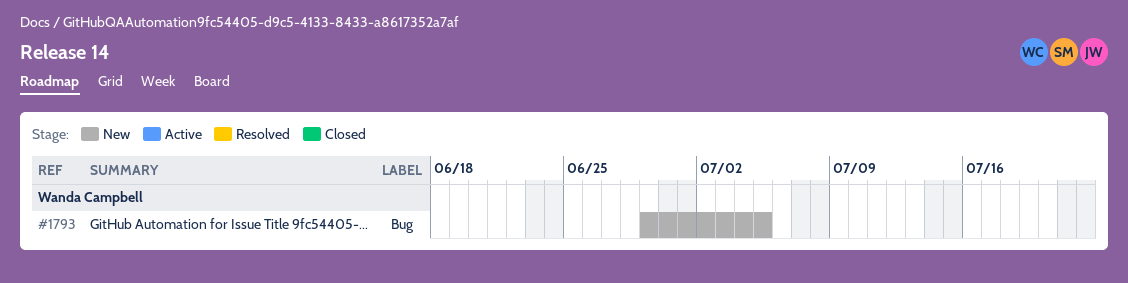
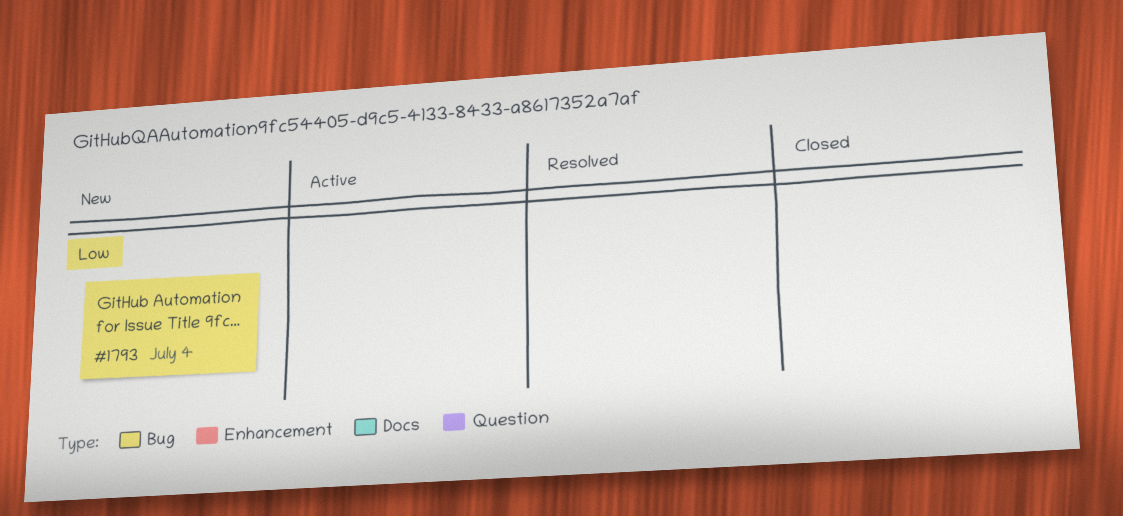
#1793, due: Jul 5 -> Jul 4

